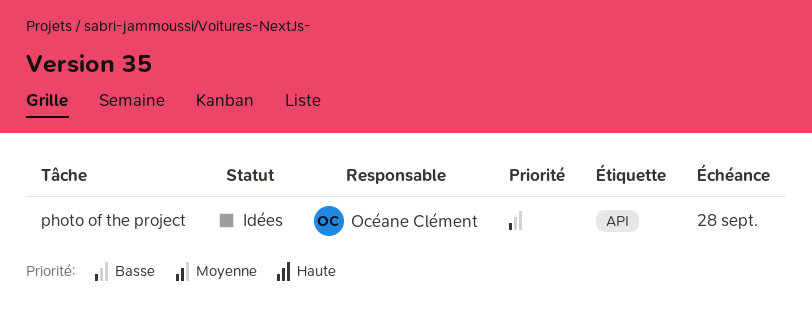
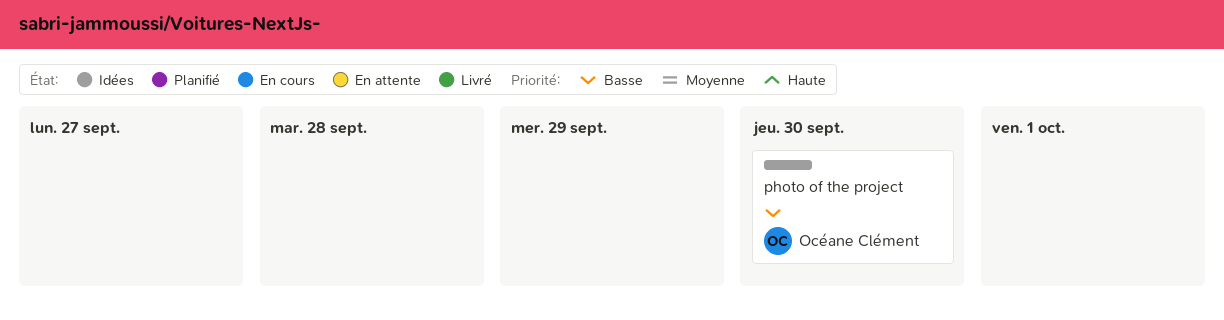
photo of the project, due: Sep 28 -> Sep 30

